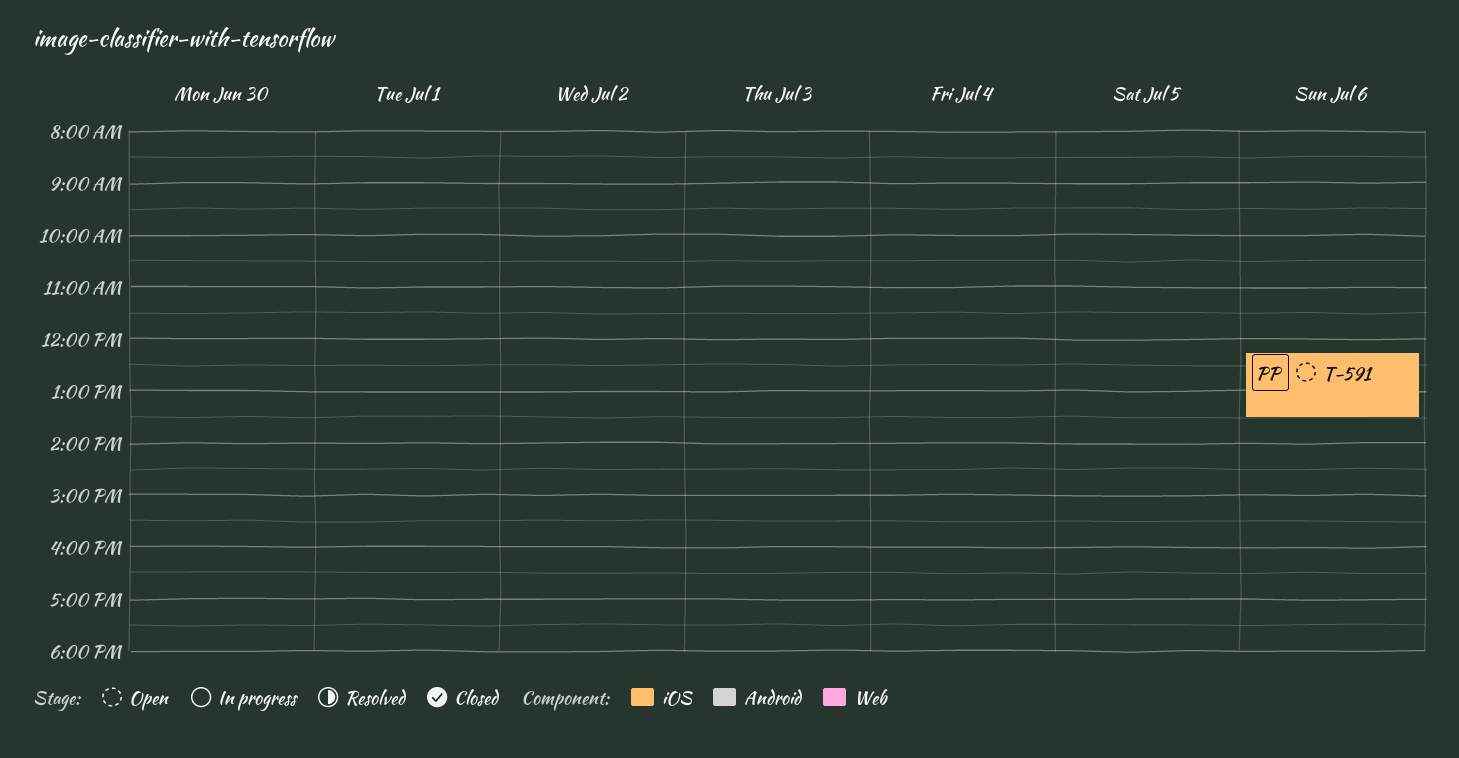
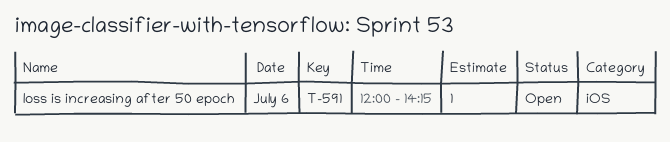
T-591, begins: 12:15 -> 12:00
T-591, ends: 13:30 -> 14:15

